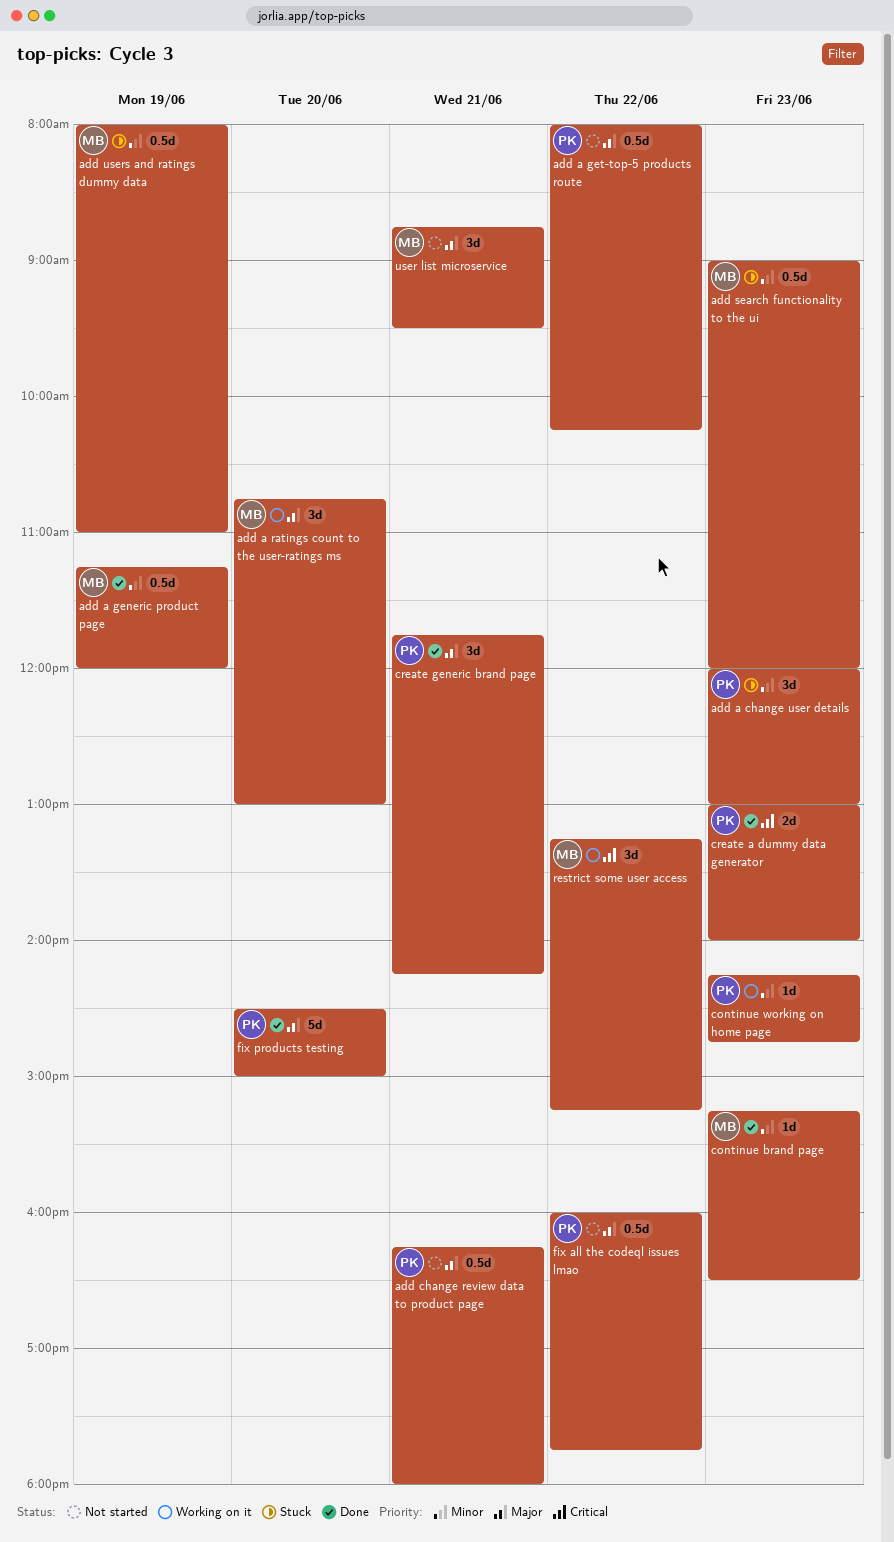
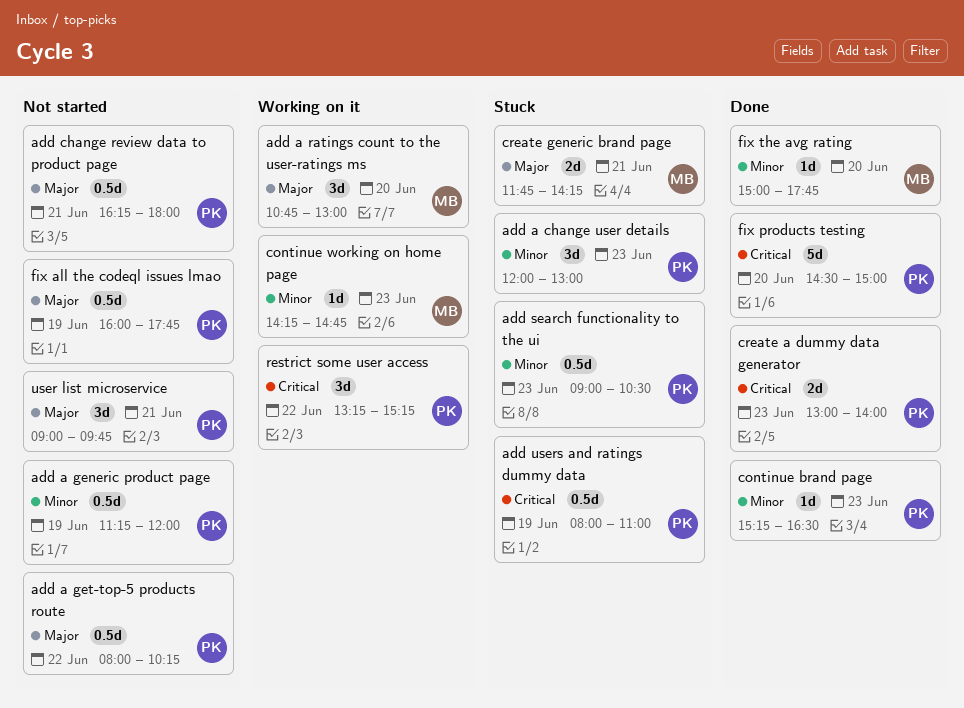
add a generic product page, status: Done -> Not started
add a generic product page, owner: MB -> PK
add search functionality to the ui, owner: MB -> PK
add search functionality to the ui, ends: 12:00 -> 10:30
add users and ratings dummy data, owner: MB -> PK
add users and ratings dummy data, priority: Minor -> Critical
continue brand page, owner: MB -> PK
continue working on home page, owner: PK -> MB
create generic brand page, status: Done -> Stuck
create generic brand page, owner: PK -> MB
create generic brand page, estimate: 3d -> 2d
fix all the codeql issues lmao, day: Jun 22 -> Jun 19
fix products testing, priority: Major -> Critical
fix the avg rating: none -> present
restrict some user access, owner: MB -> PK
user list microservice, owner: MB -> PK
user list microservice, begins: 08:45 -> 09:00
user list microservice, ends: 09:30 -> 09:45

